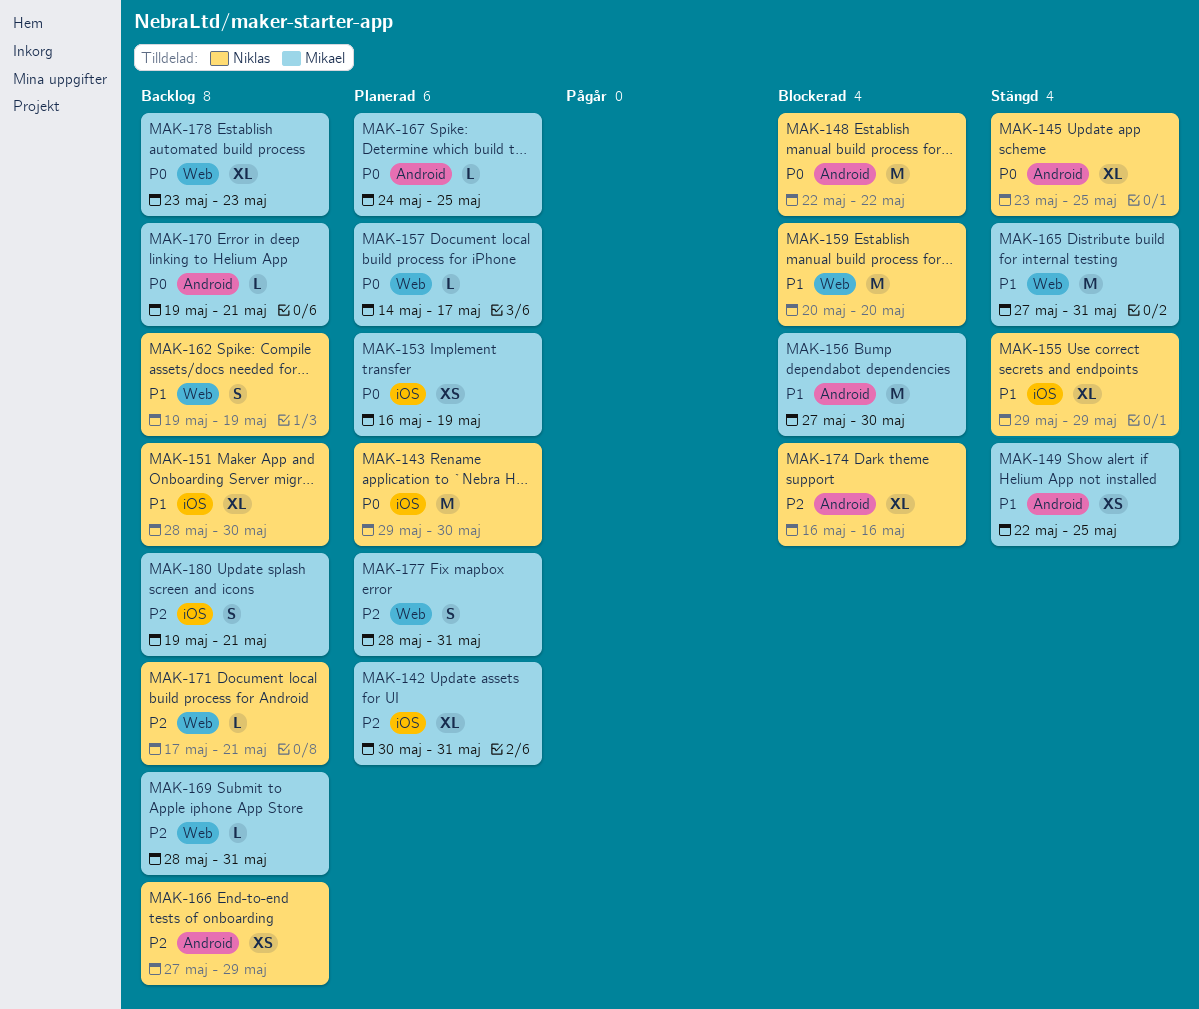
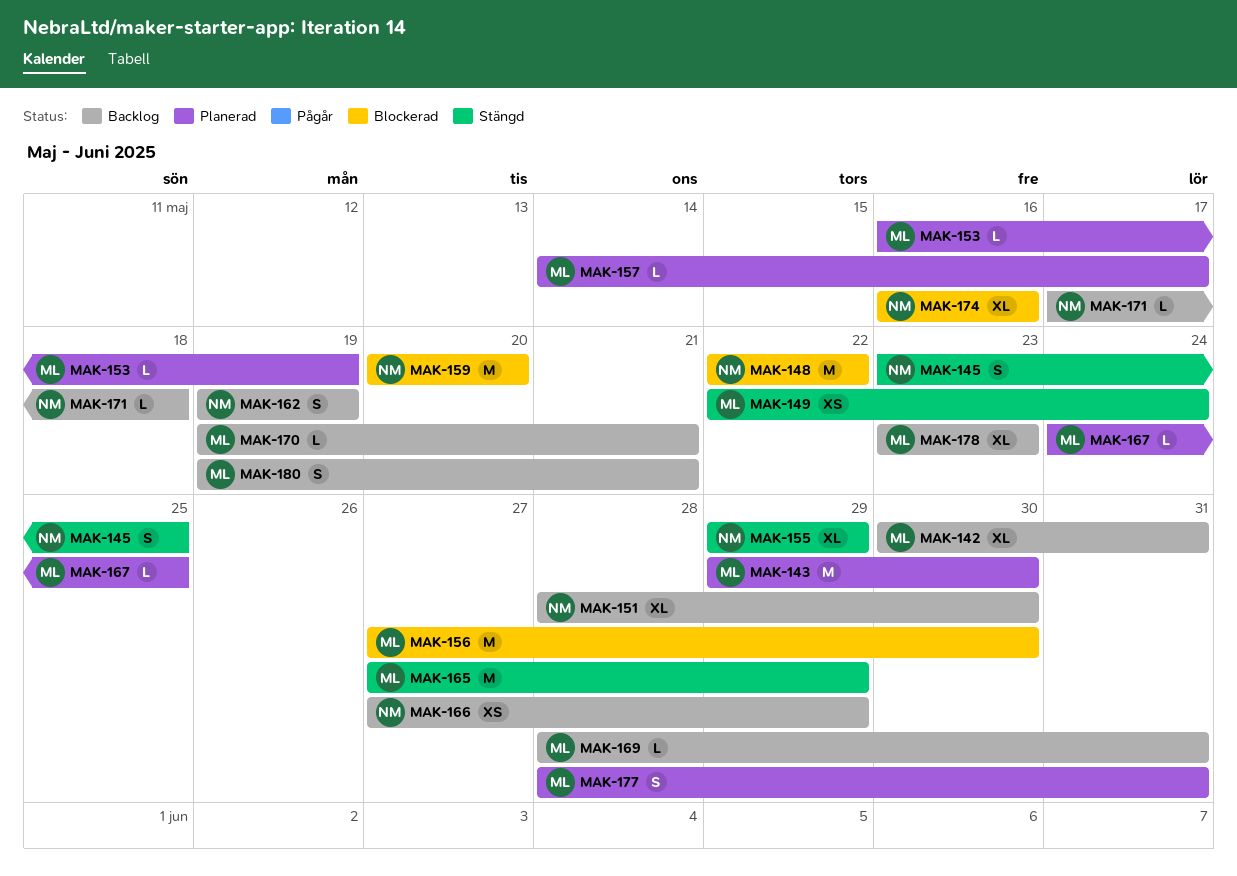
MAK-142, status: Planerad -> Backlog
MAK-143, owner: Niklas -> Mikael
MAK-145, estimate: XL -> S
MAK-149, due: May 25 -> May 24
MAK-153, estimate: XS -> L
MAK-165, due: May 31 -> May 29
MAK-171, due: May 21 -> May 18

